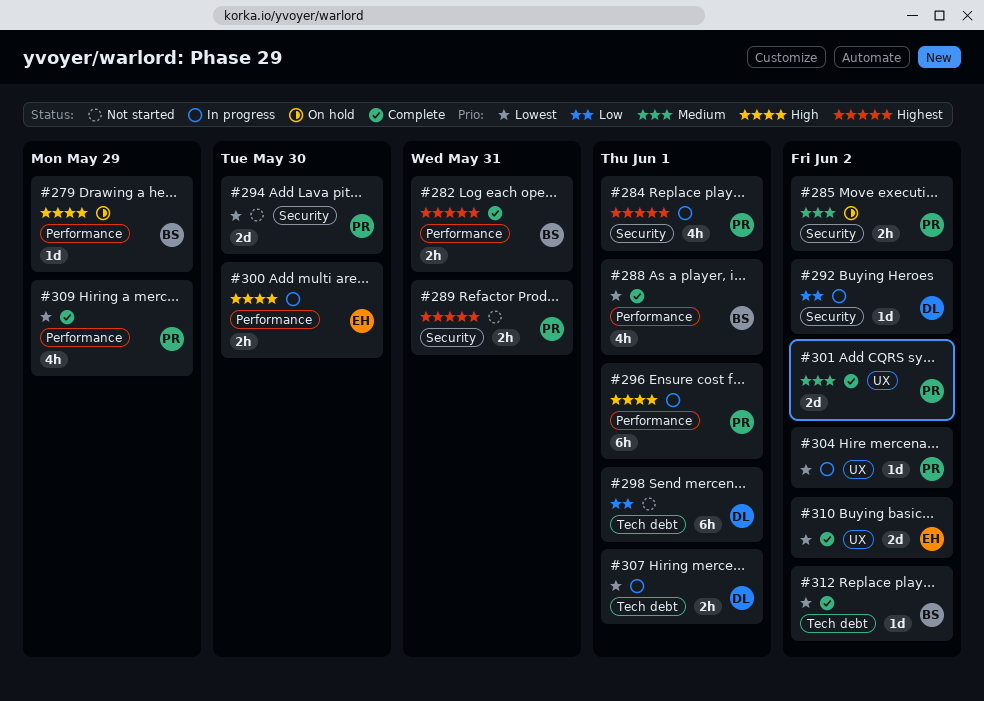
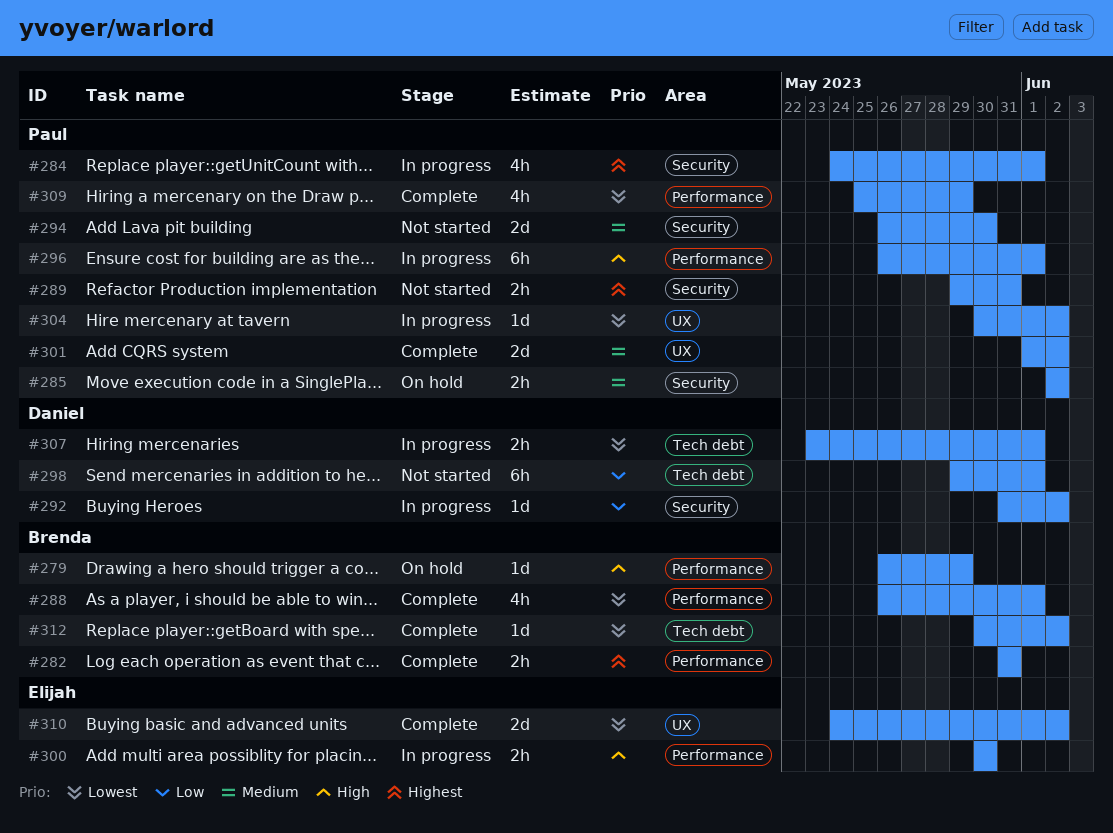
#294, priority: Lowest -> Medium

